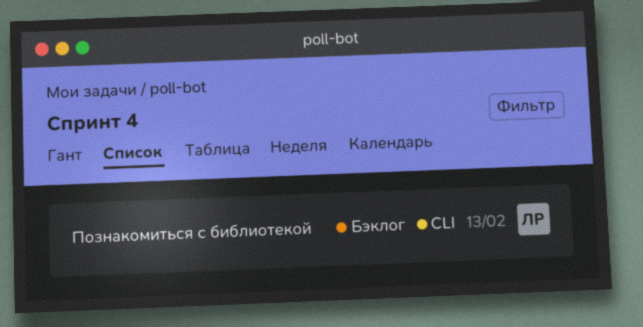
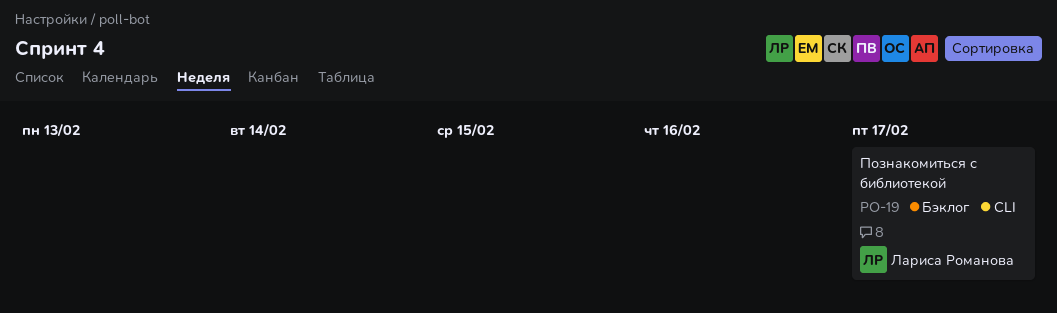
Познакомиться с библиотекой, due: Feb 13 -> Feb 17

